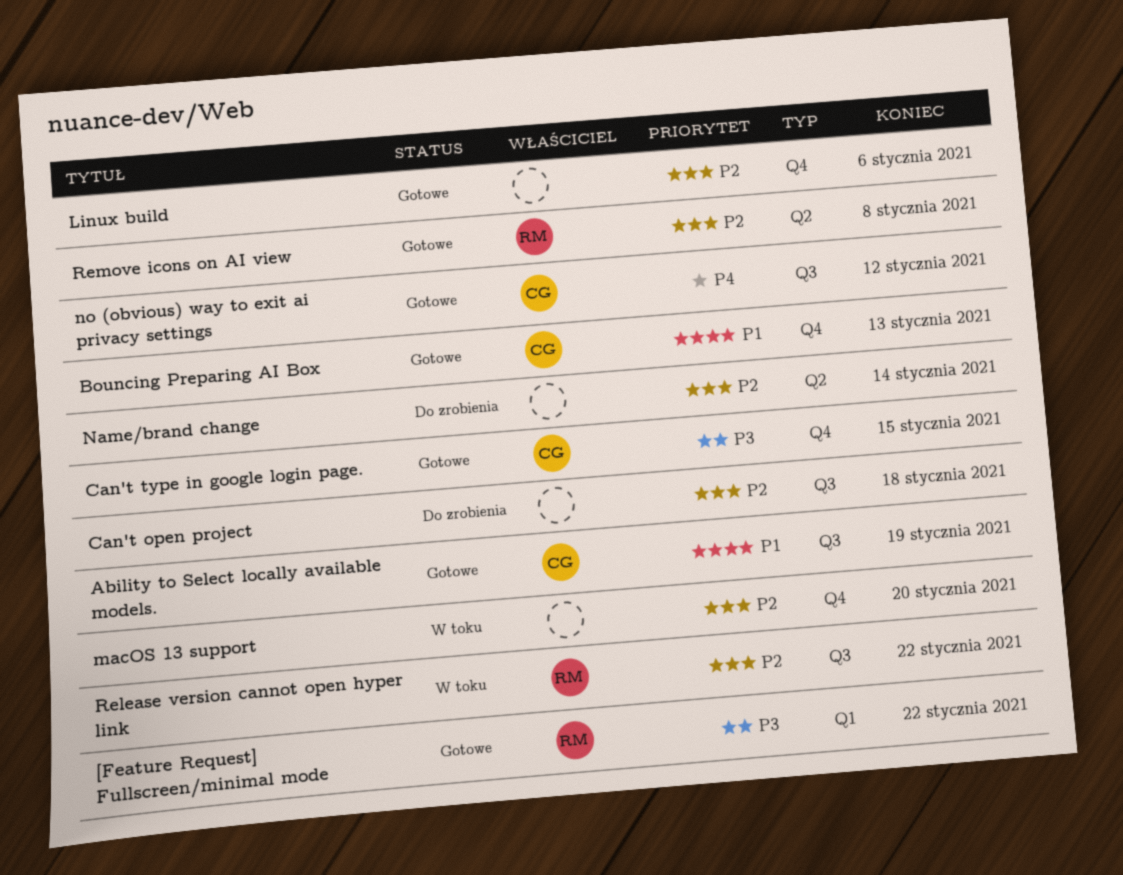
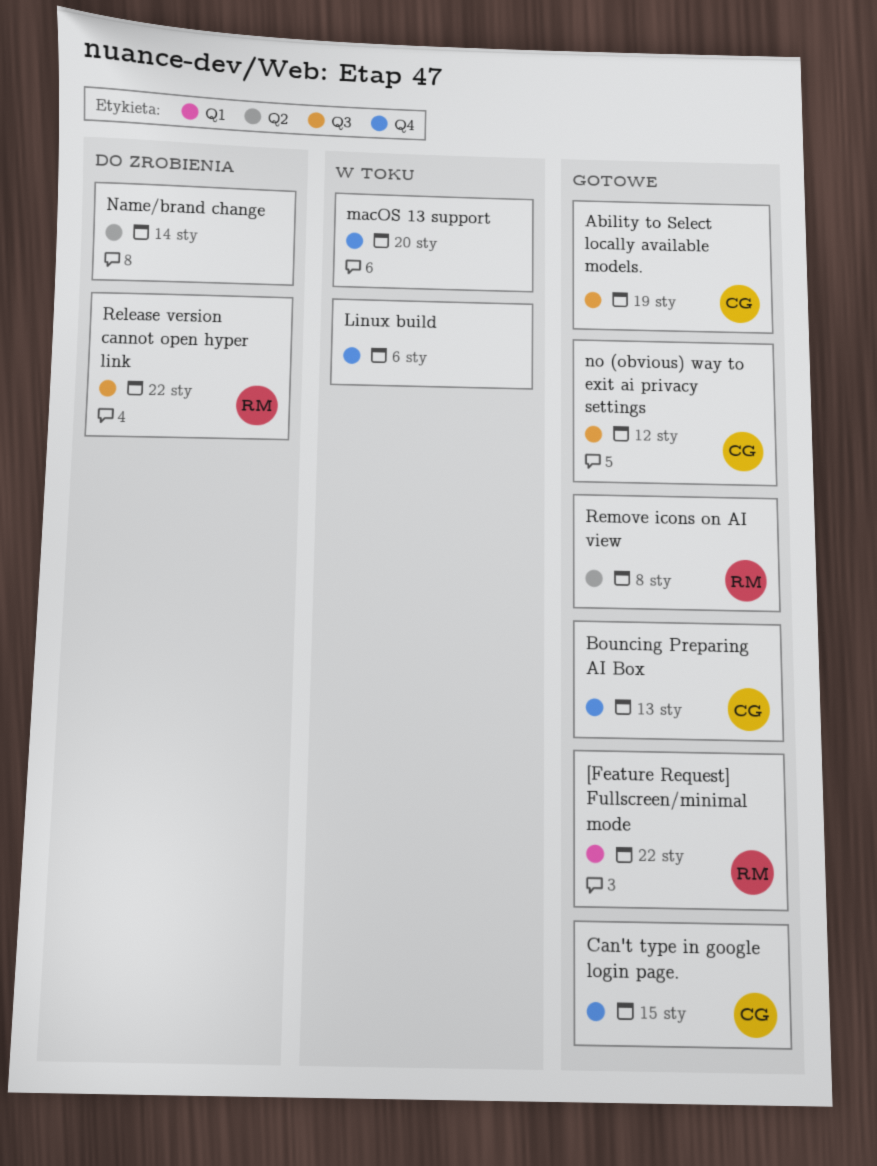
Can't open project: present -> none
Linux build, status: Gotowe -> W toku
Release version cannot open hyper link, status: W toku -> Do zrobienia

